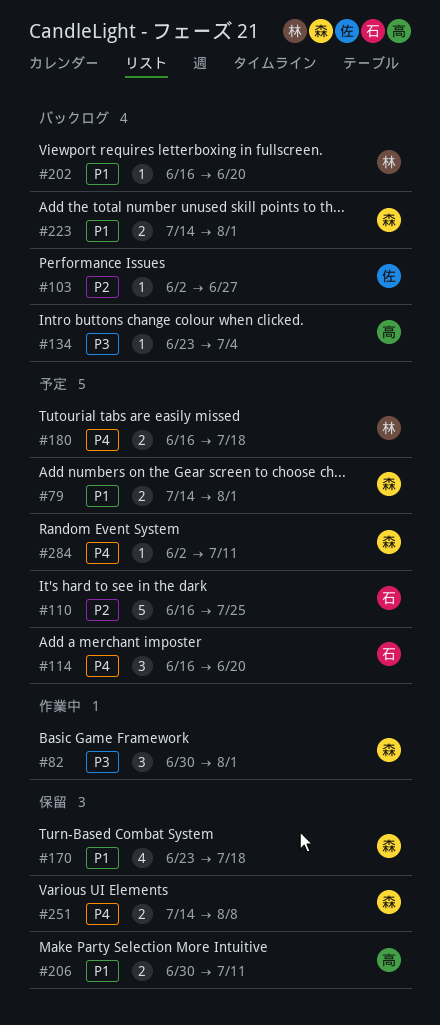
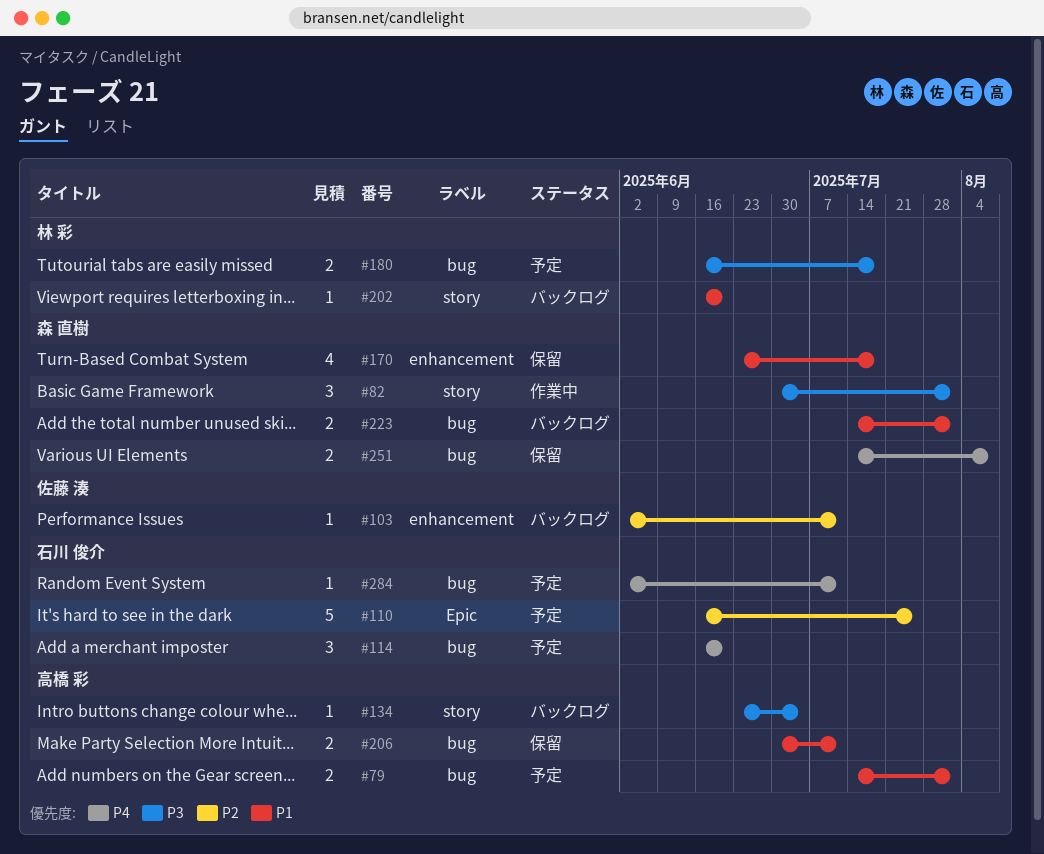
#79, owner: 森 直樹 -> 高橋 彩
#103, due: Jun 27 -> Jul 11
#180, priority: P4 -> P3
#284, owner: 森 直樹 -> 石川 俊介

